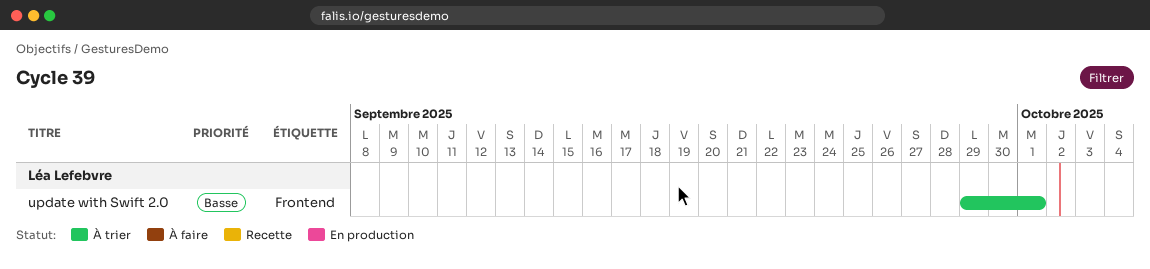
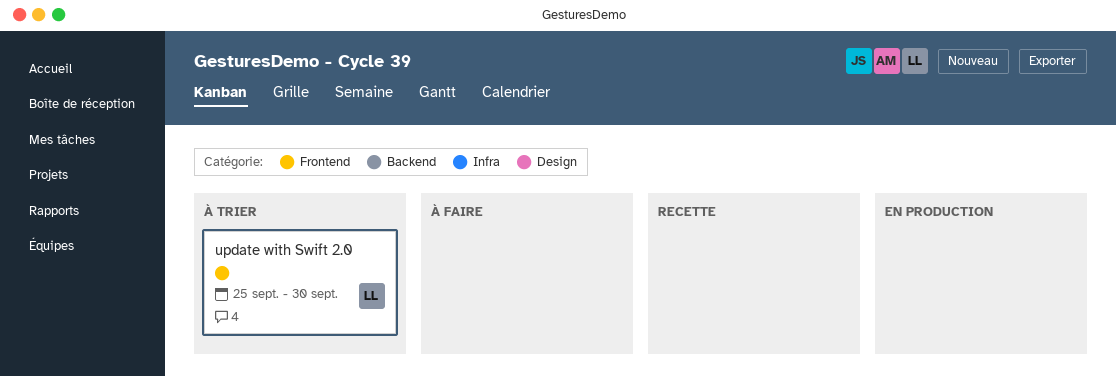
update with Swift 2.0, start: Sep 29 -> Sep 25
update with Swift 2.0, due: Oct 1 -> Sep 30

